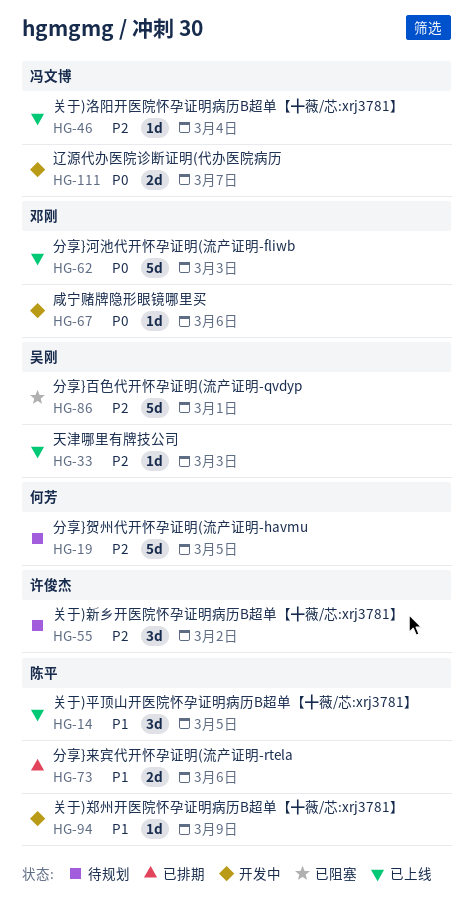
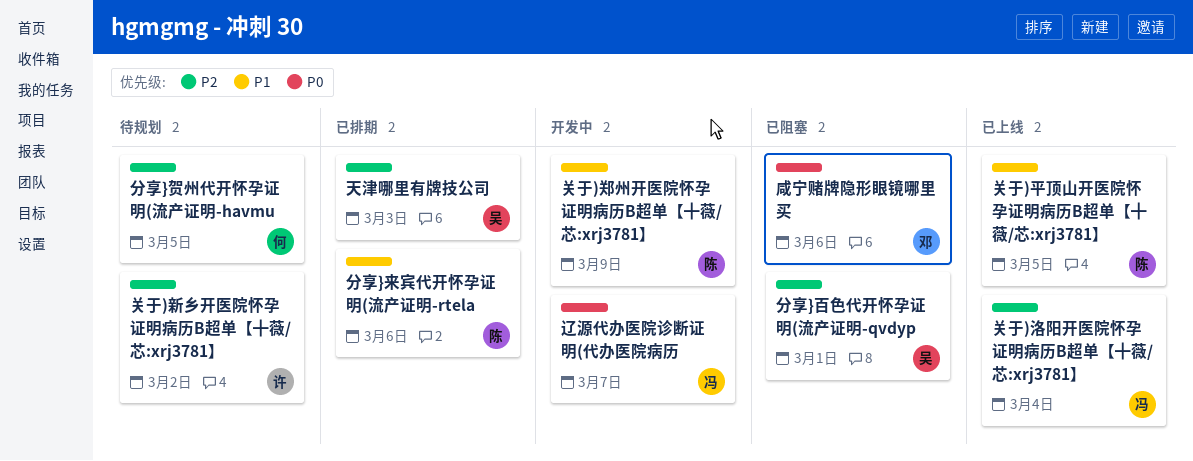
分享}河池代开怀孕证明(流产证明-fliwb: present -> none
咸宁赌牌隐形眼镜哪里买, status: 开发中 -> 已阻塞
天津哪里有牌技公司, status: 已上线 -> 已排期

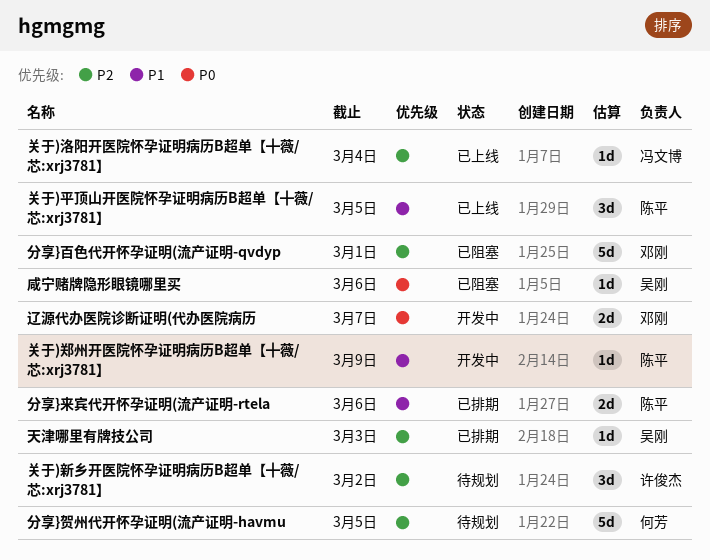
分享}百色代开怀孕证明(流产证明-qvdyp, owner: 吴刚 -> 邓刚
咸宁赌牌隐形眼镜哪里买, owner: 邓刚 -> 吴刚
辽源代办医院诊断证明(代办医院病历, owner: 冯文博 -> 邓刚

